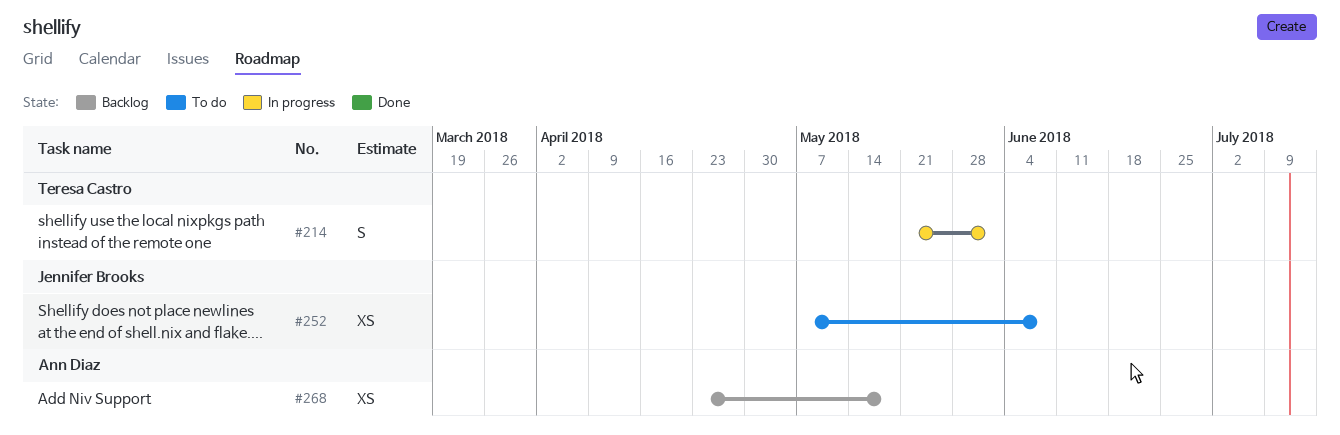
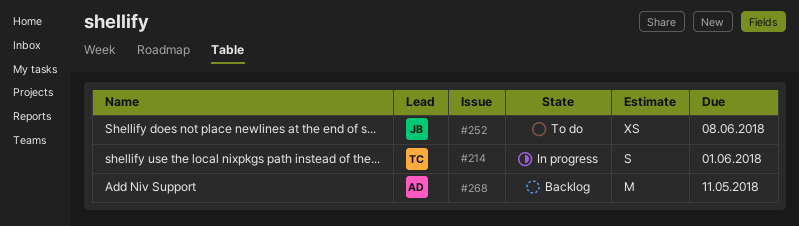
#268, estimate: XS -> M
#268, due: May 18 -> May 11

